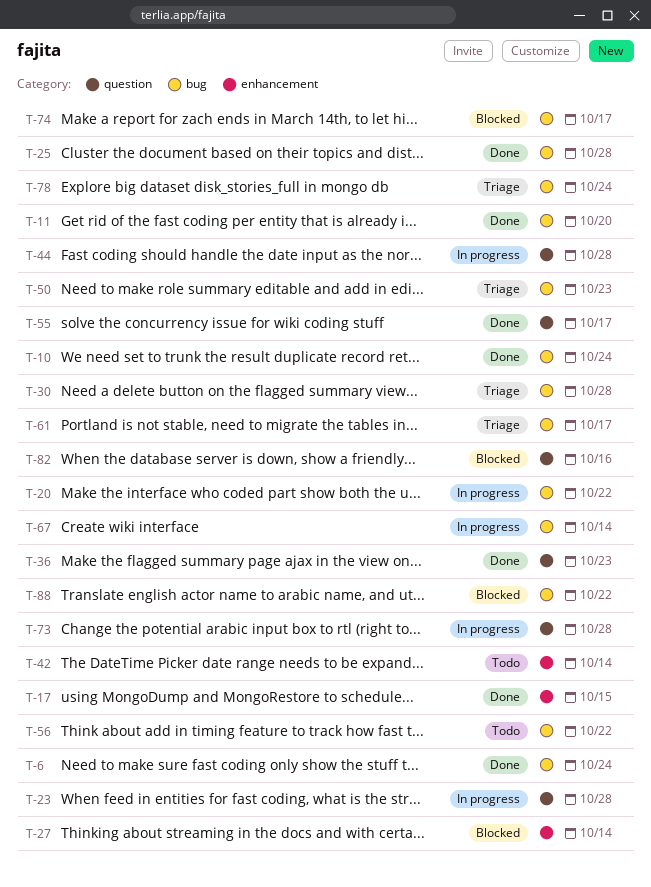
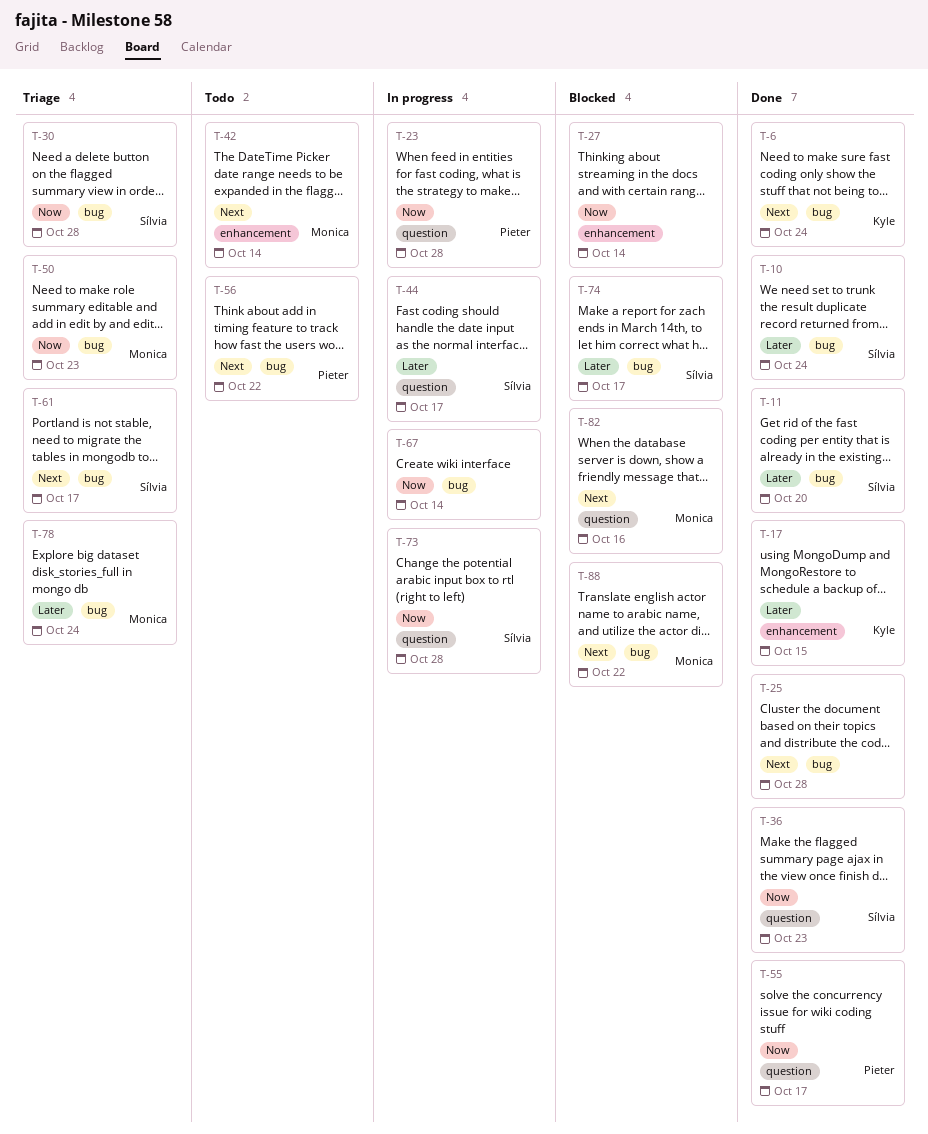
T-20: present -> none
T-44, due: Oct 28 -> Oct 17

